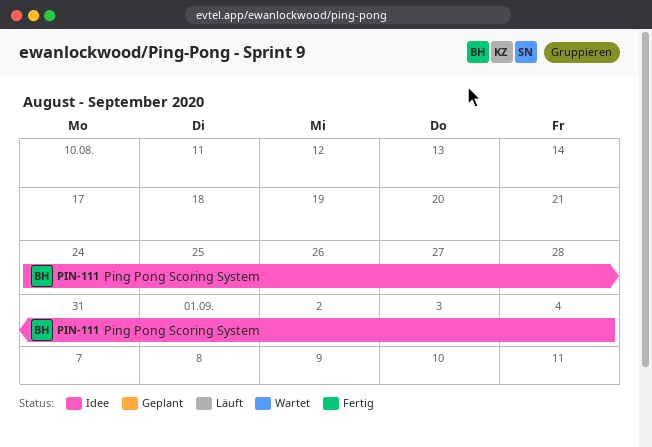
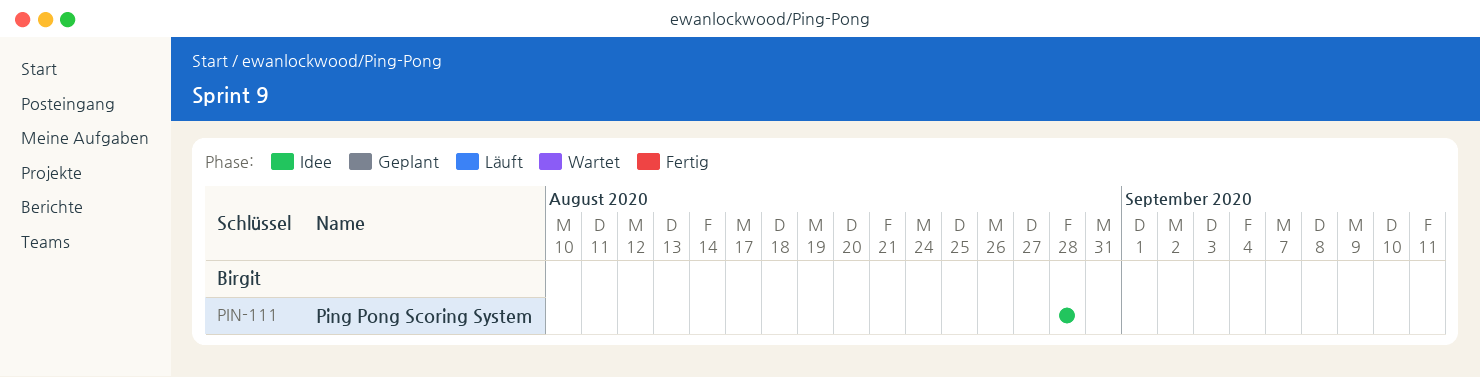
PIN-111, start: Aug 24 -> Aug 28
PIN-111, due: Sep 4 -> Aug 28

